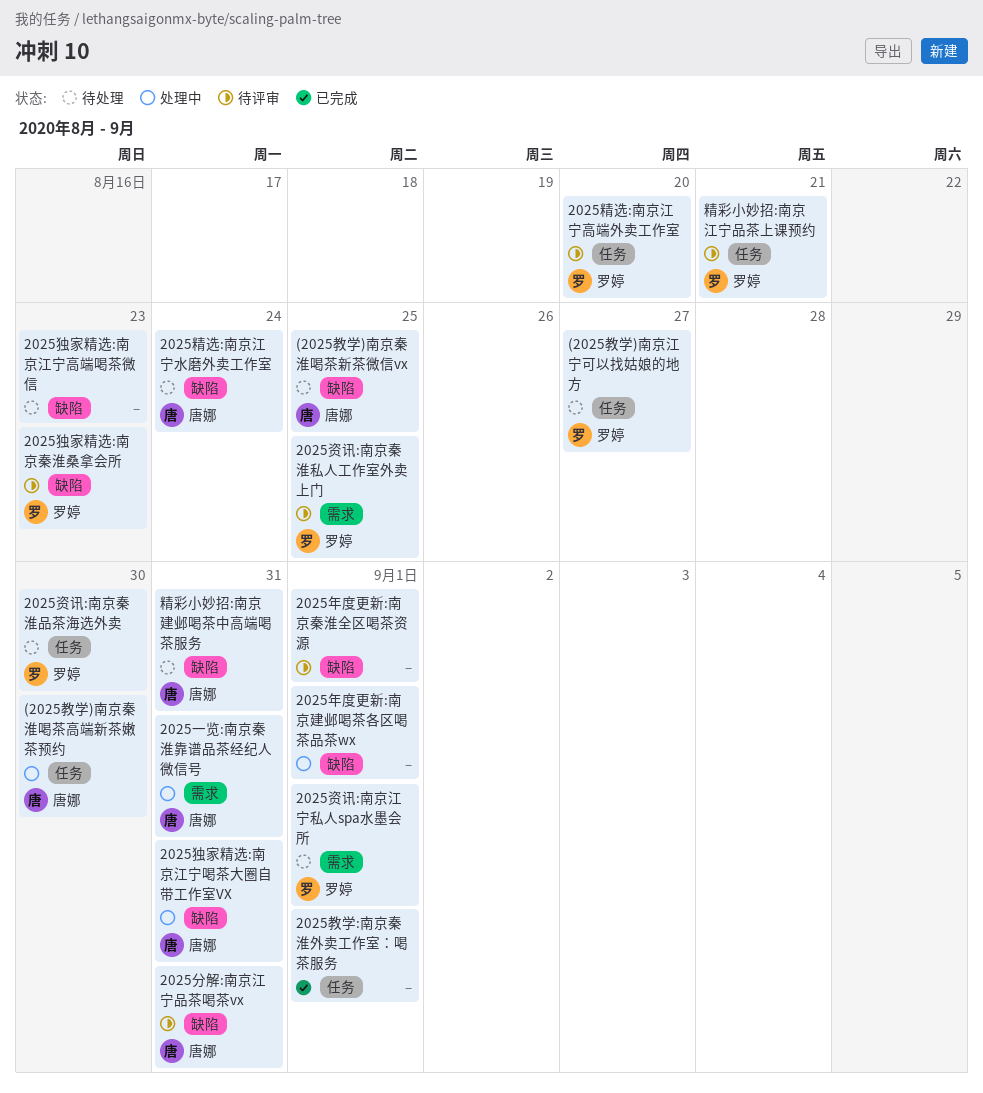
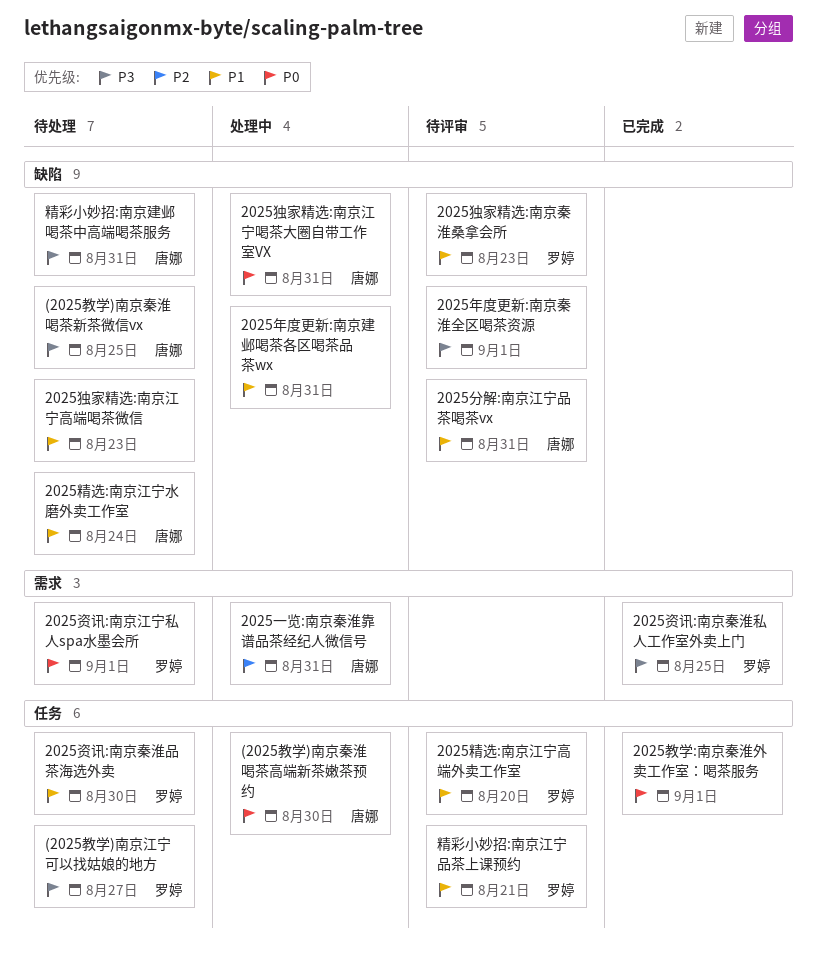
2025年度更新:南京建邺喝茶各区喝茶品茶wx, due: Sep 1 -> Aug 31
2025资讯:南京秦淮私人工作室外卖上门, status: 待评审 -> 已完成

